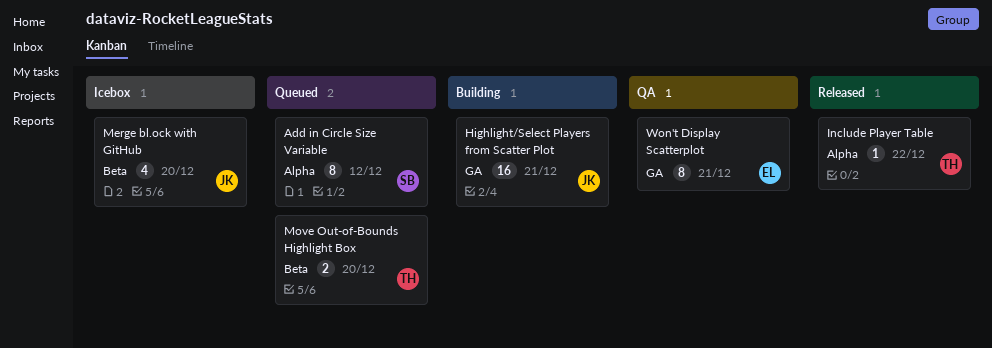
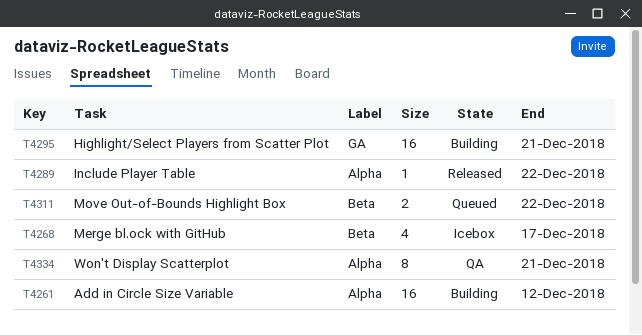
Add in Circle Size Variable, status: Queued -> Building
Add in Circle Size Variable, estimate: 8 -> 16
Merge bl.ock with GitHub, due: Dec 20 -> Dec 17
Move Out-of-Bounds Highlight Box, due: Dec 20 -> Dec 22
Won't Display Scatterplot, label: GA -> Alpha

